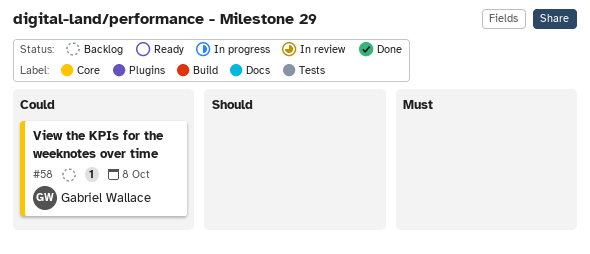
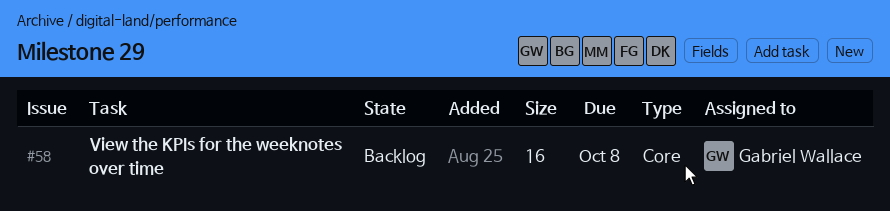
#58, estimate: 1 -> 16

